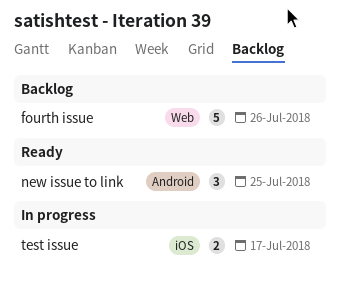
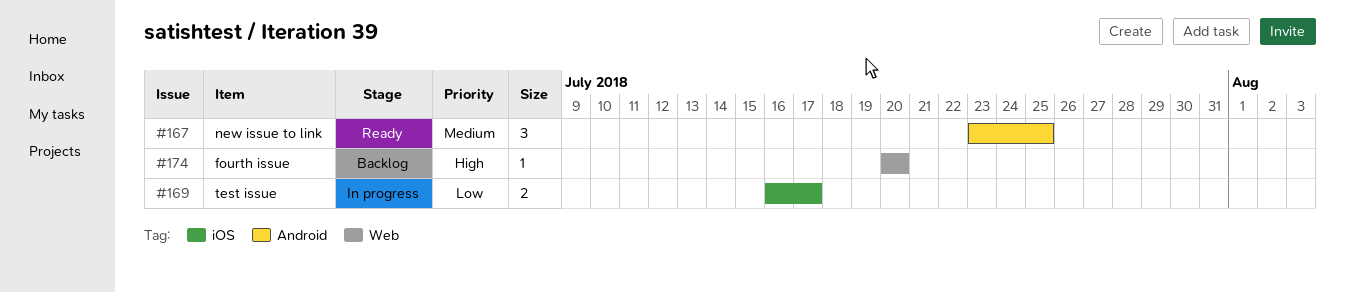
fourth issue, estimate: 5 -> 1
fourth issue, due: Jul 26 -> Jul 20

